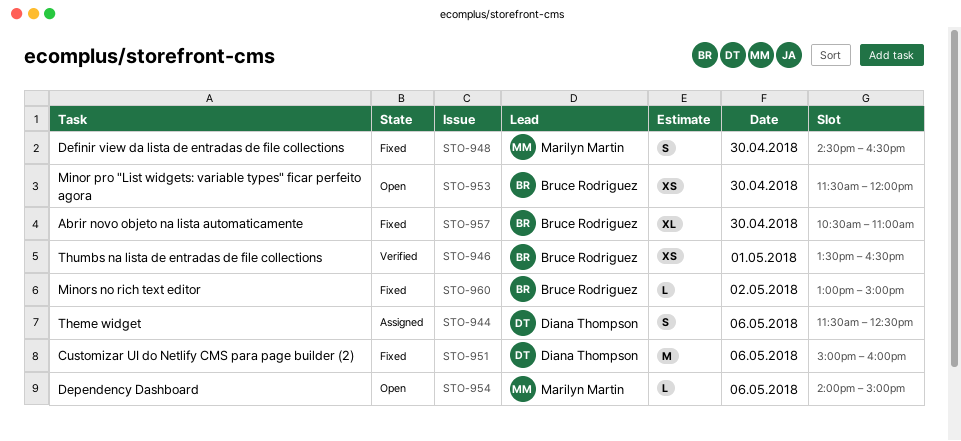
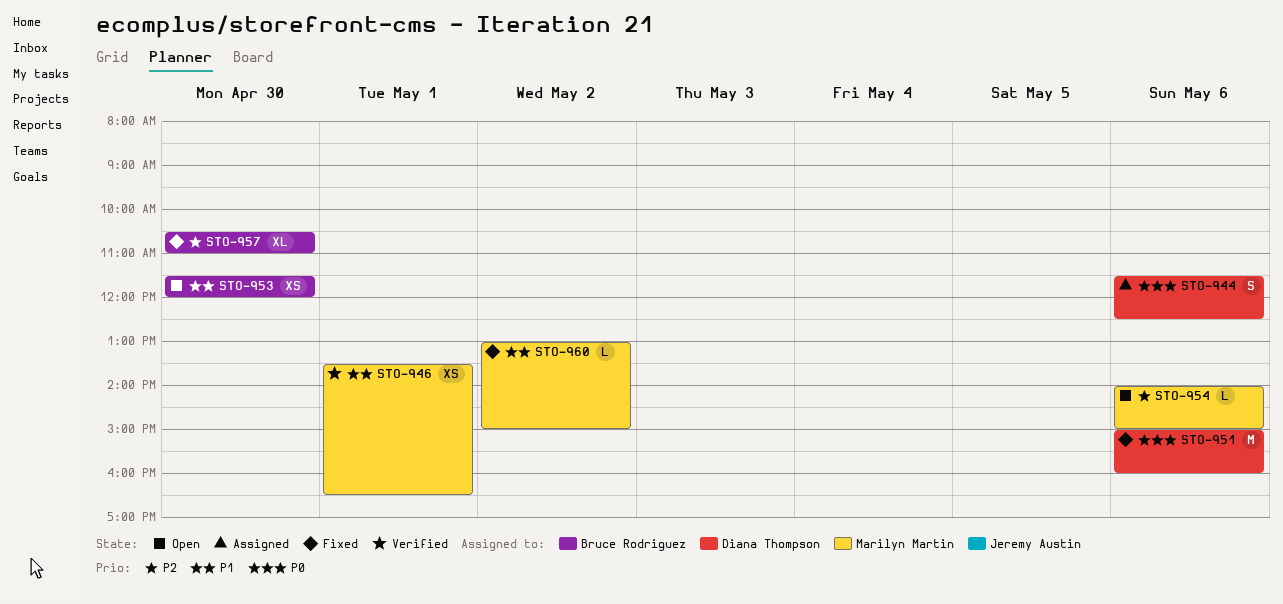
STO-946, owner: Bruce Rodriguez -> Marilyn Martin
STO-948: present -> none
STO-960, owner: Bruce Rodriguez -> Marilyn Martin

